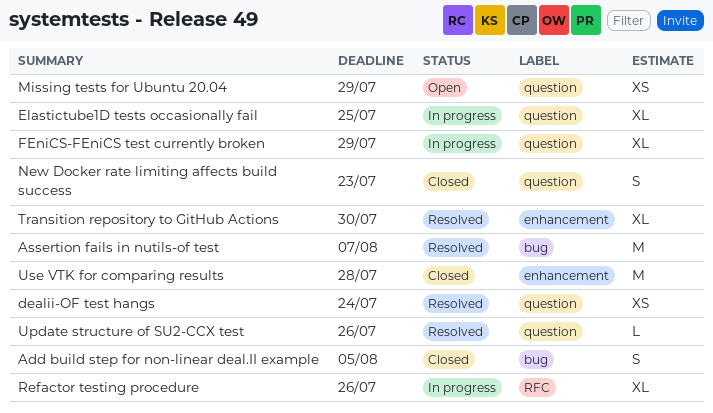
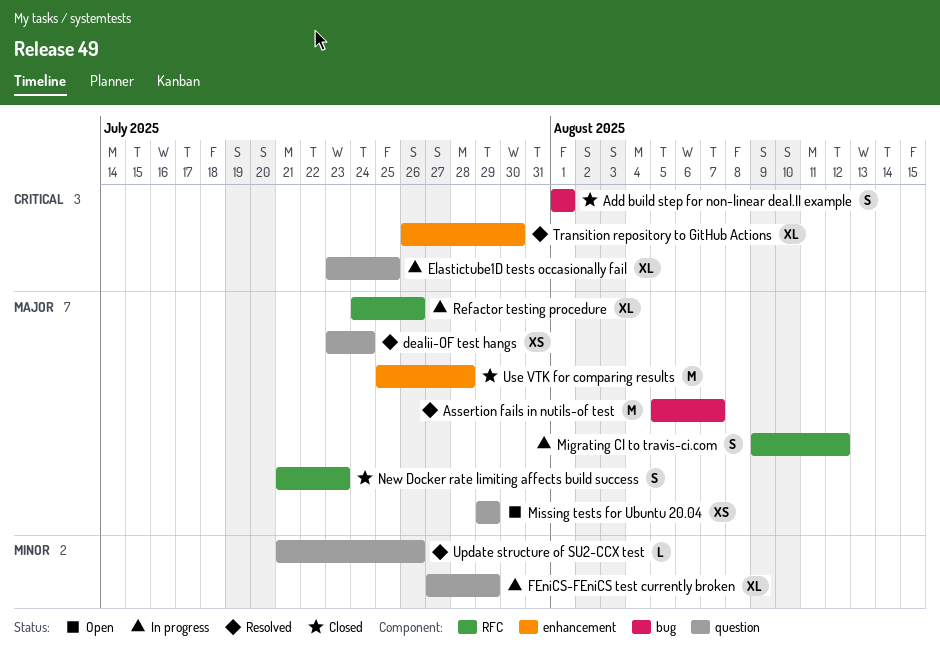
Add build step for non-linear deal.II example, due: Aug 5 -> Aug 1
Migrating CI to travis-ci.com: none -> present
New Docker rate limiting affects build success, label: question -> RFC

